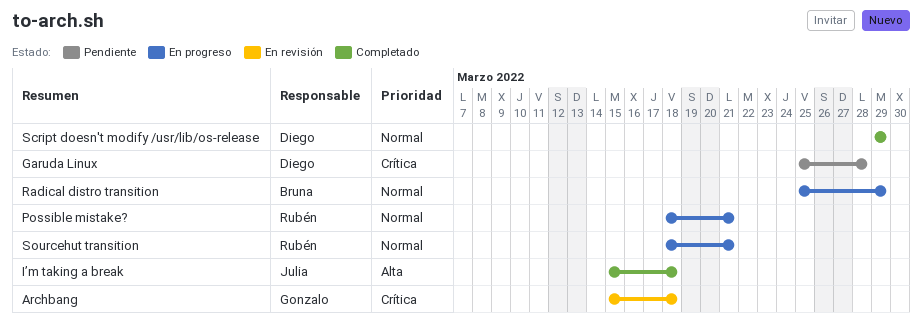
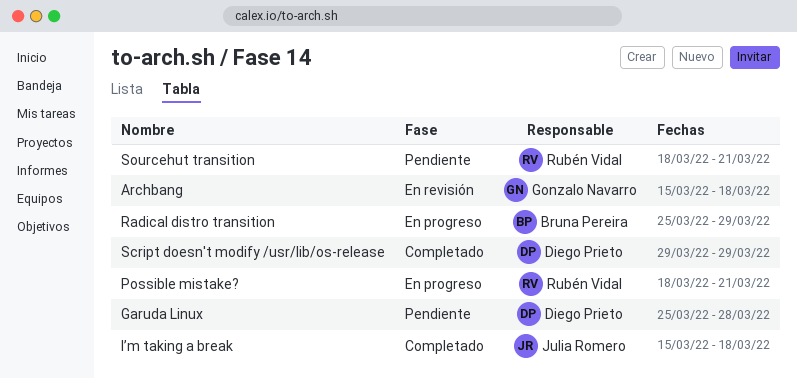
Sourcehut transition, status: En progreso -> Pendiente

